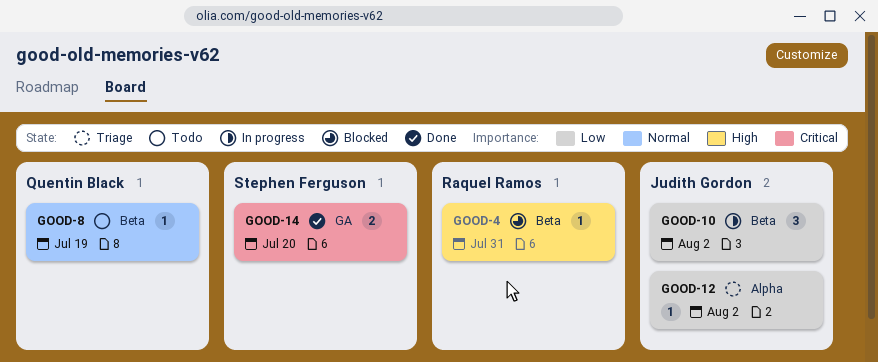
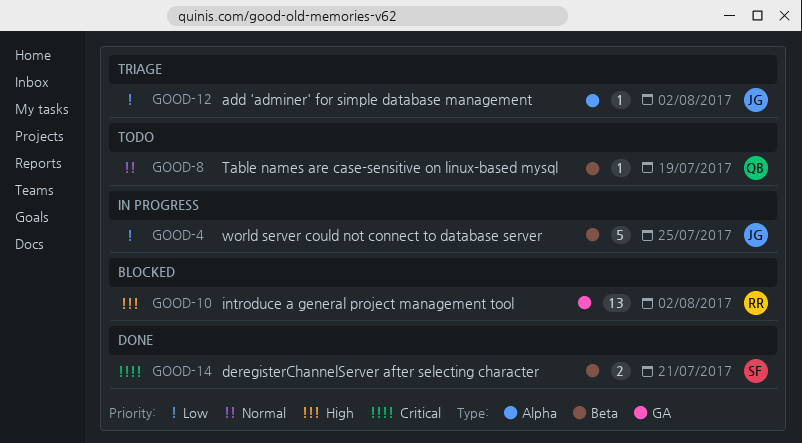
GOOD-4, status: Blocked -> In progress
GOOD-4, owner: Raquel Ramos -> Judith Gordon
GOOD-4, priority: High -> Low
GOOD-4, estimate: 1 -> 5
GOOD-4, due: Jul 31 -> Jul 25
GOOD-10, status: In progress -> Blocked
GOOD-10, owner: Judith Gordon -> Raquel Ramos
GOOD-10, priority: Low -> High
GOOD-10, label: Beta -> GA
GOOD-10, estimate: 3 -> 13
GOOD-14, label: GA -> Beta
GOOD-14, due: Jul 20 -> Jul 21

